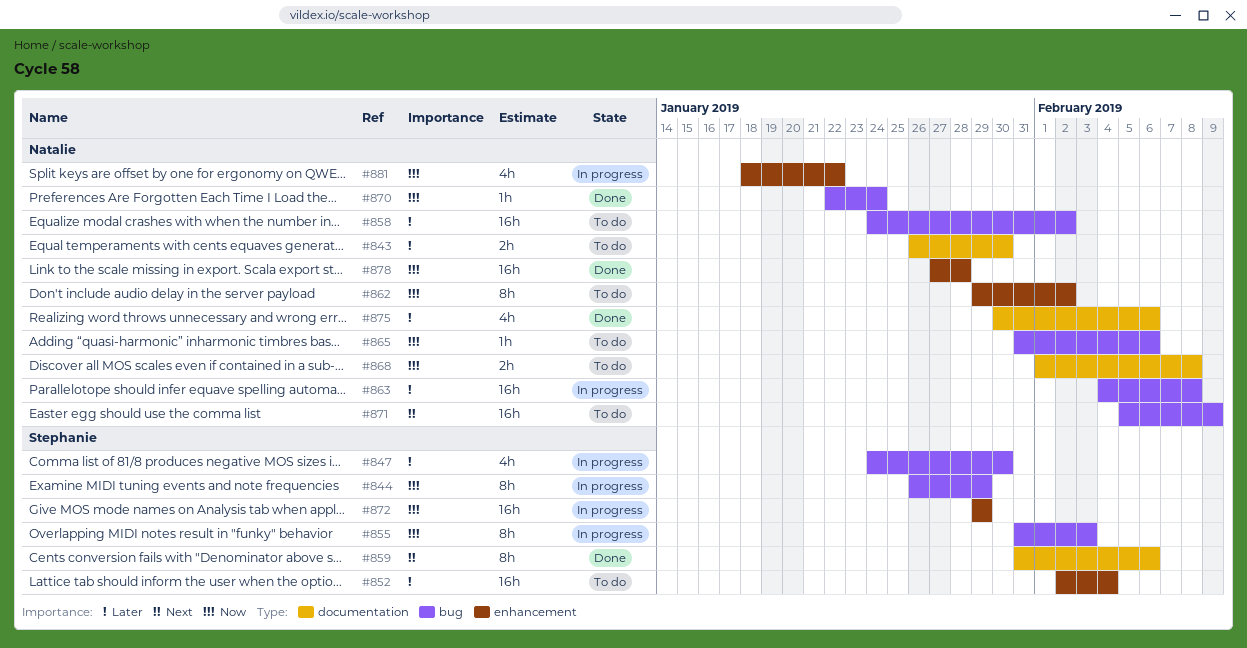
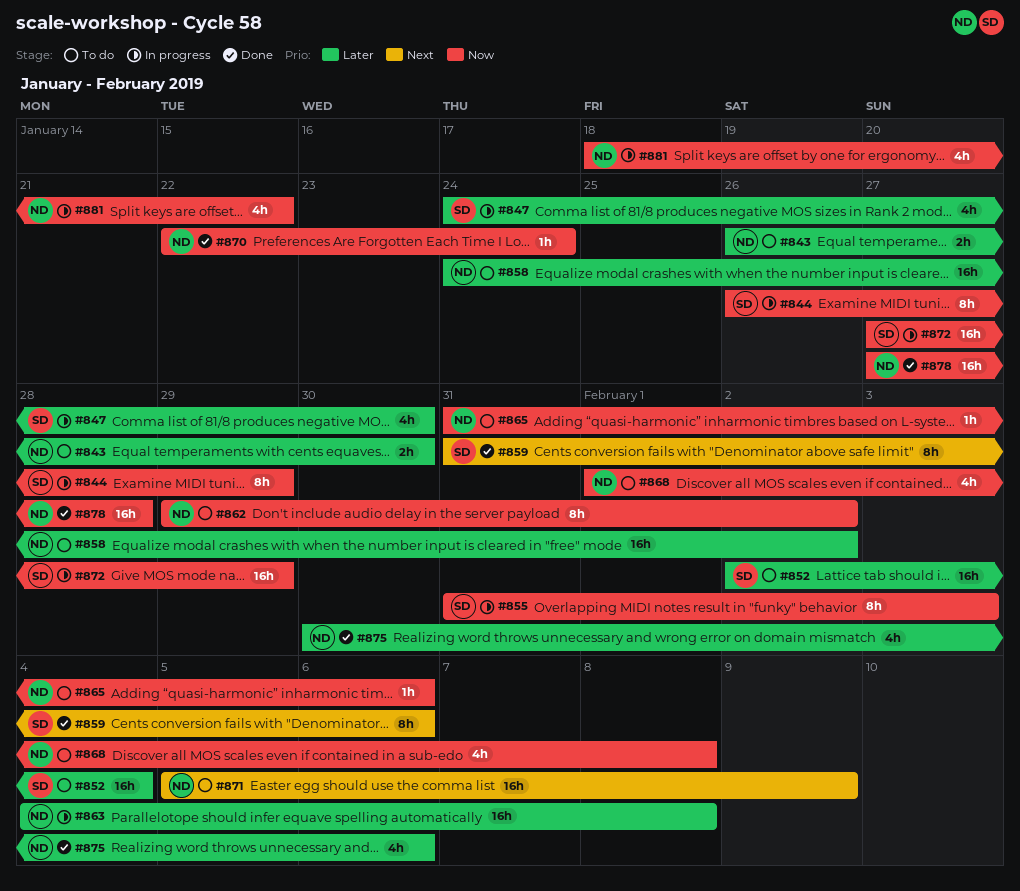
#868, estimate: 2h -> 4h
#872, start: Jan 29 -> Jan 27

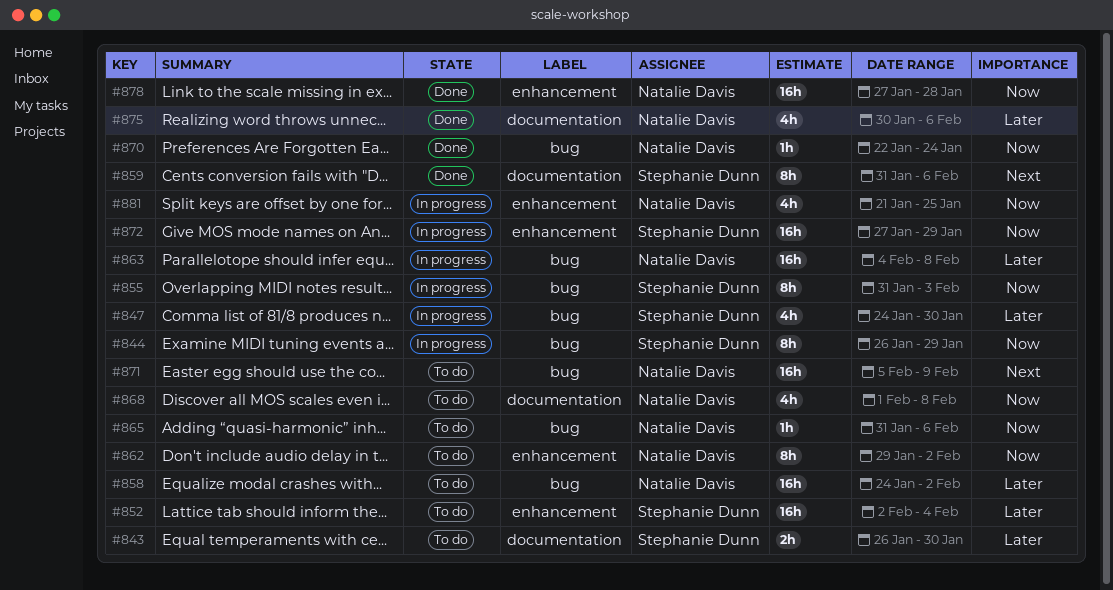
#843, owner: Natalie Davis -> Stephanie Dunn
#881, start: Jan 18 -> Jan 21
#881, due: Jan 22 -> Jan 25

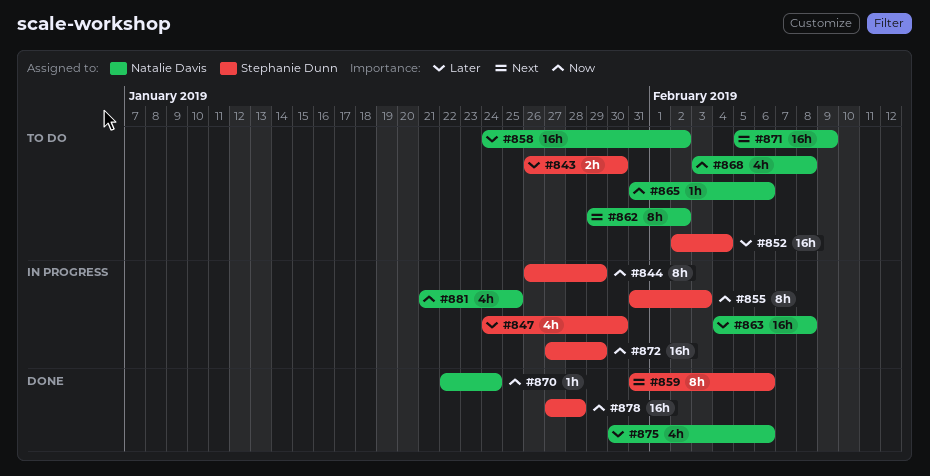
#862, priority: Now -> Next
#868, start: Feb 1 -> Feb 3
#878, owner: Natalie Davis -> Stephanie Dunn

